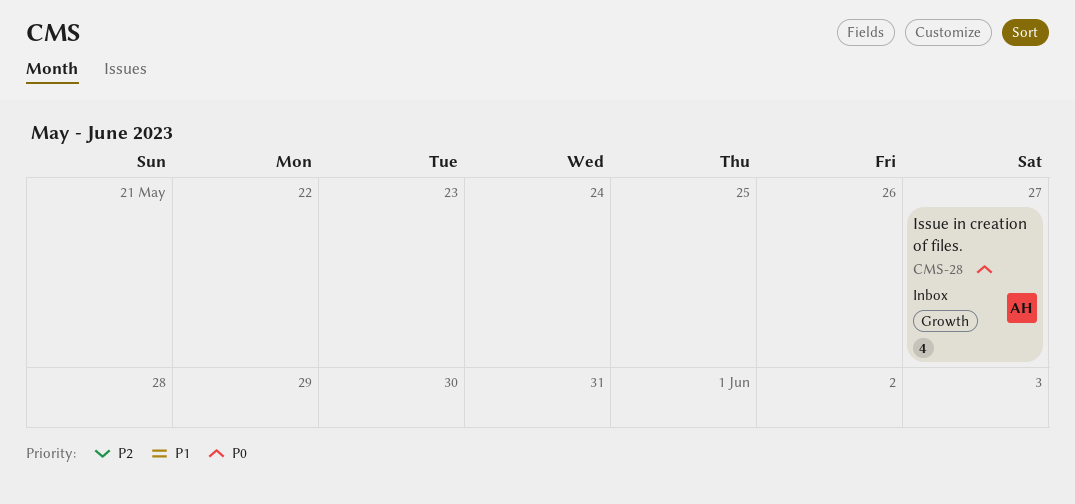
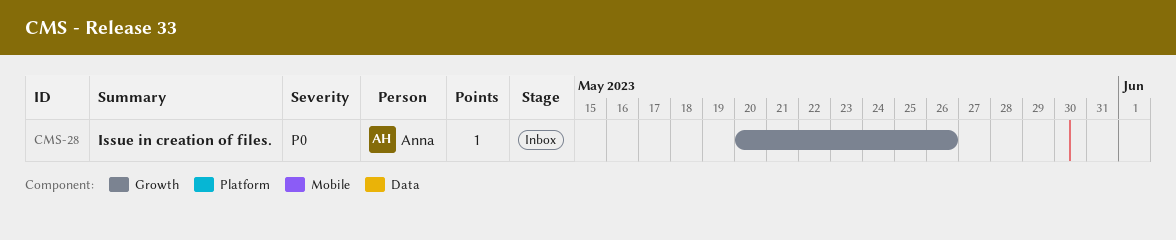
CMS-28, estimate: 4 -> 1
CMS-28, due: May 27 -> May 26

